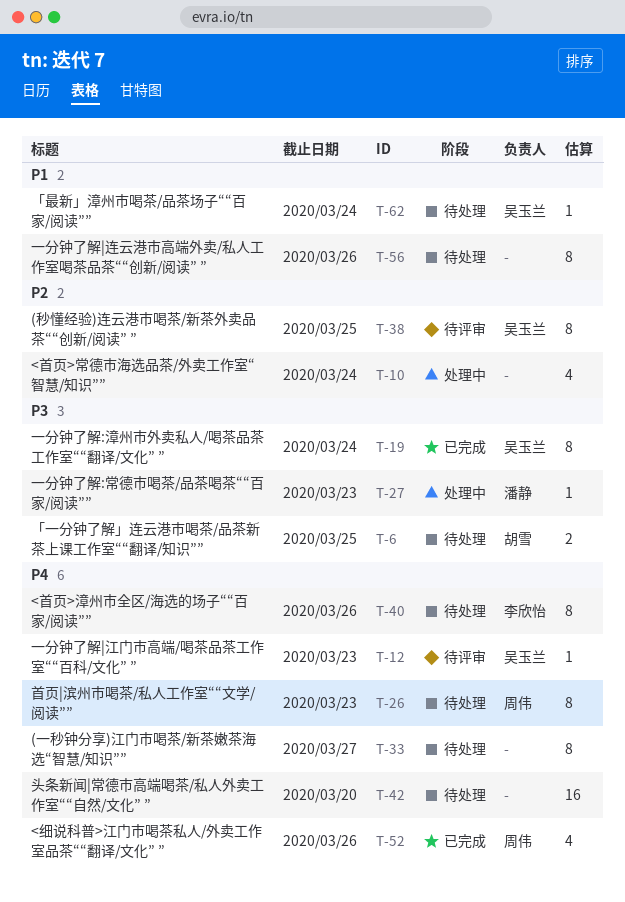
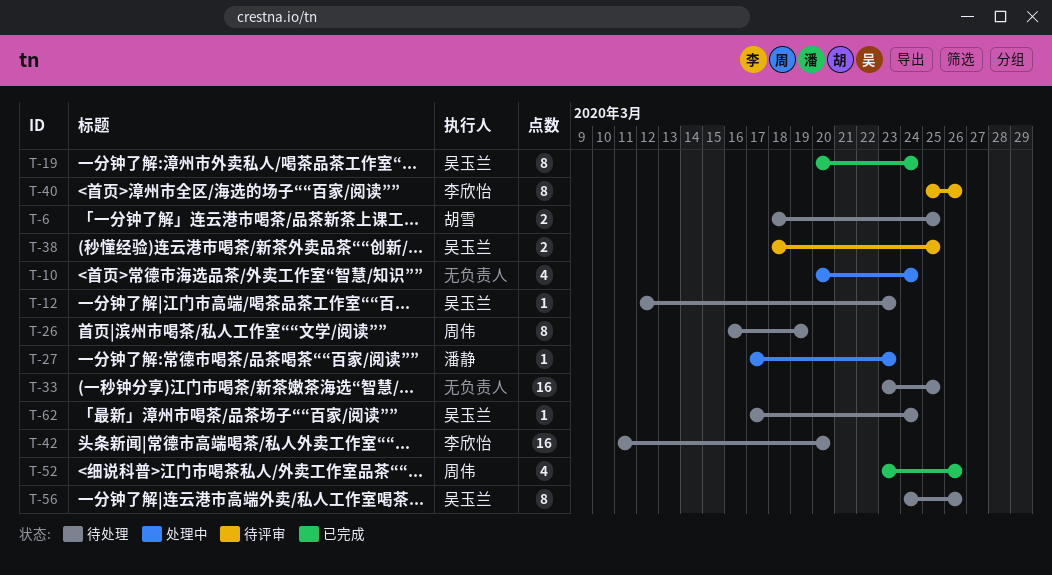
T-12, status: 待评审 -> 待处理
T-26, due: Mar 23 -> Mar 19
T-33, estimate: 8 -> 16
T-33, due: Mar 27 -> Mar 25
T-38, estimate: 8 -> 2
T-40, status: 待处理 -> 待评审
T-42, owner: none -> 李欣怡
T-56, owner: none -> 吴玉兰

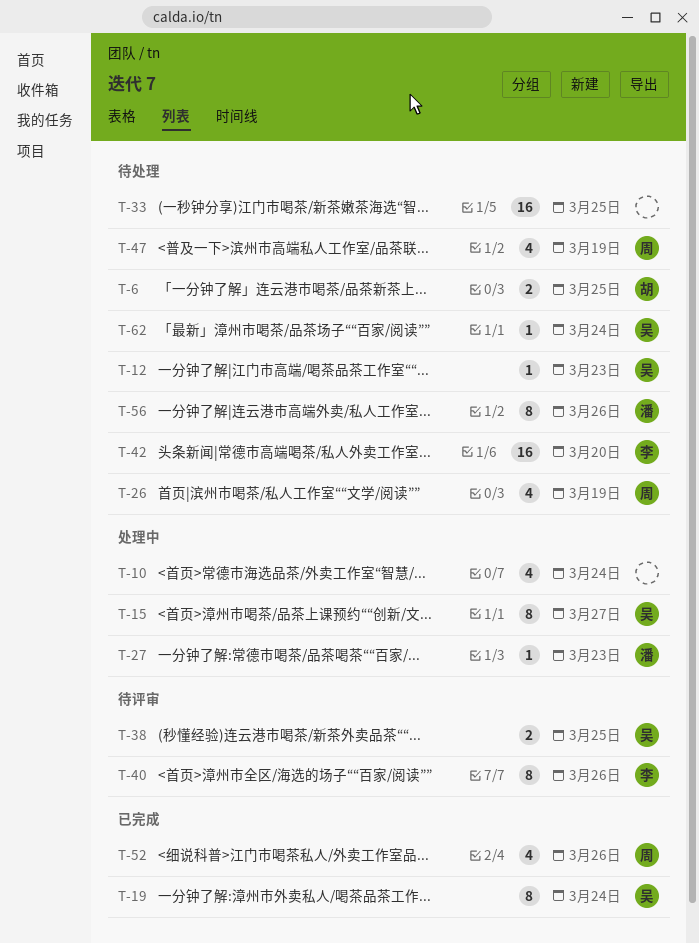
T-15: none -> present
T-26, estimate: 8 -> 4
T-47: none -> present
T-56, owner: 吴玉兰 -> 潘静

